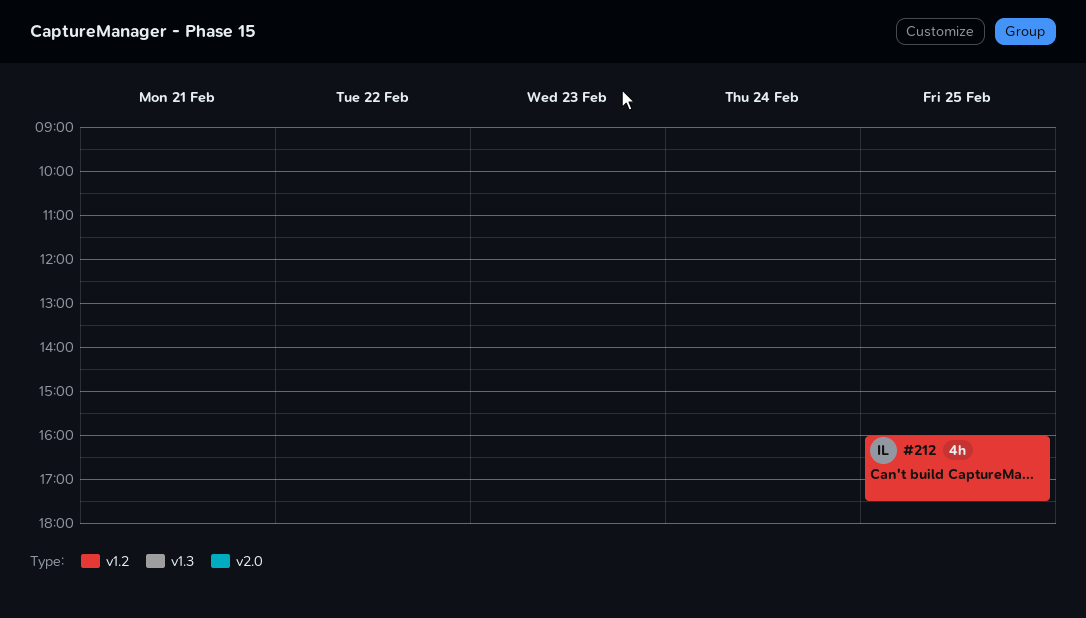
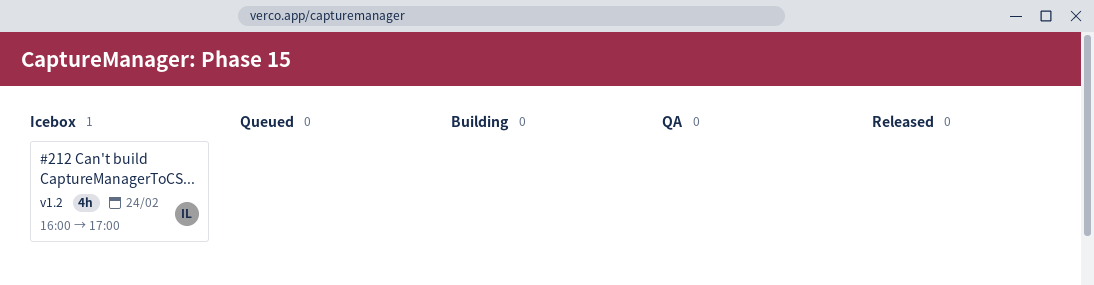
#212, day: Feb 25 -> Feb 24
#212, ends: 17:30 -> 17:00

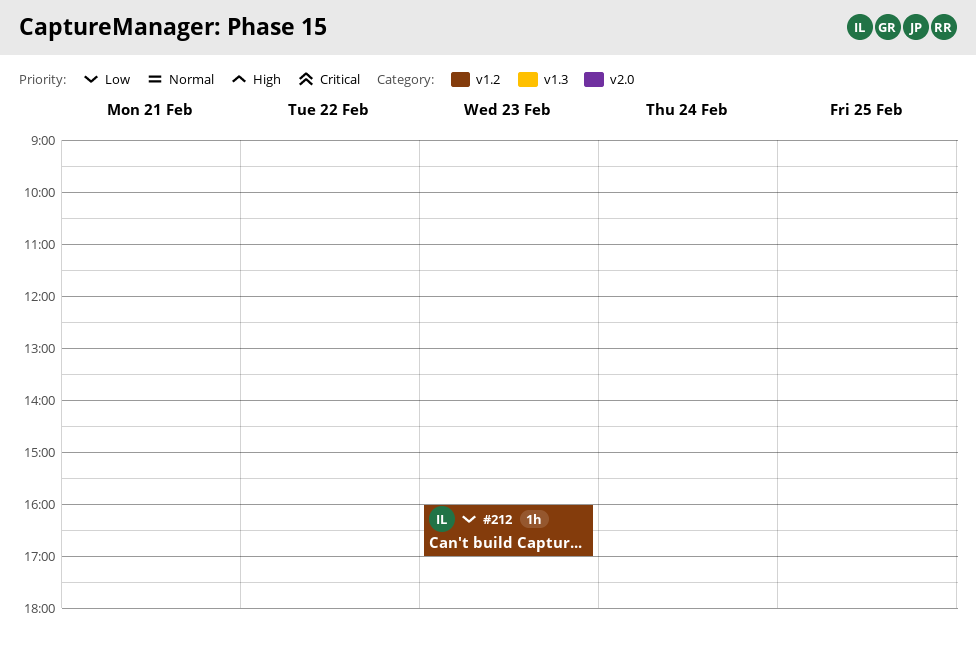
#212, estimate: 4h -> 1h
#212, day: Feb 24 -> Feb 23

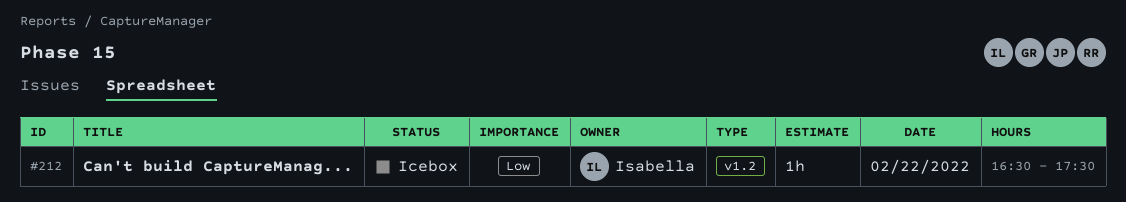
#212, day: Feb 23 -> Feb 22
#212, begins: 16:00 -> 16:30
#212, ends: 17:00 -> 17:30

